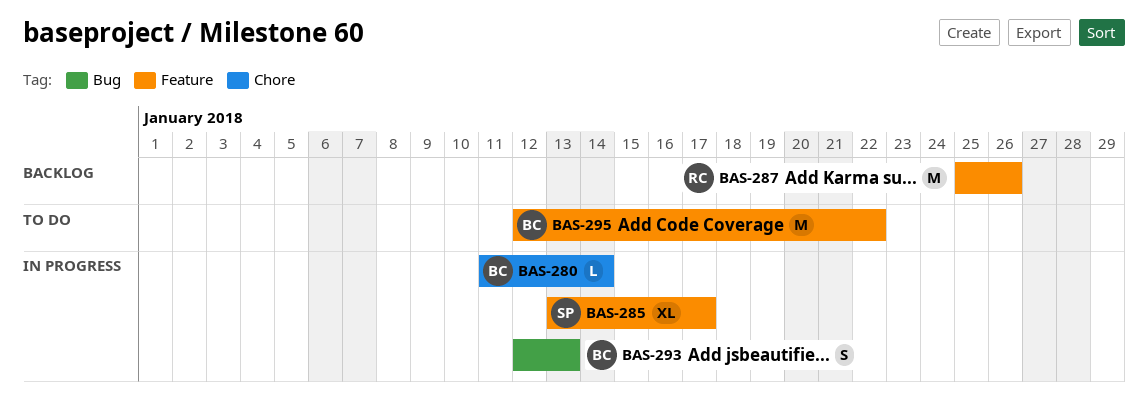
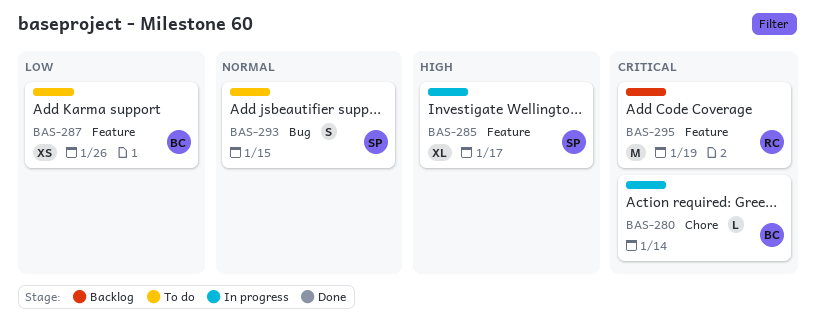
BAS-287, status: Backlog -> To do
BAS-287, owner: RC -> BC
BAS-287, estimate: M -> XS
BAS-293, status: In progress -> To do
BAS-293, owner: BC -> SP
BAS-293, due: Jan 13 -> Jan 15
BAS-295, status: To do -> Backlog
BAS-295, owner: BC -> RC
BAS-295, due: Jan 22 -> Jan 19

